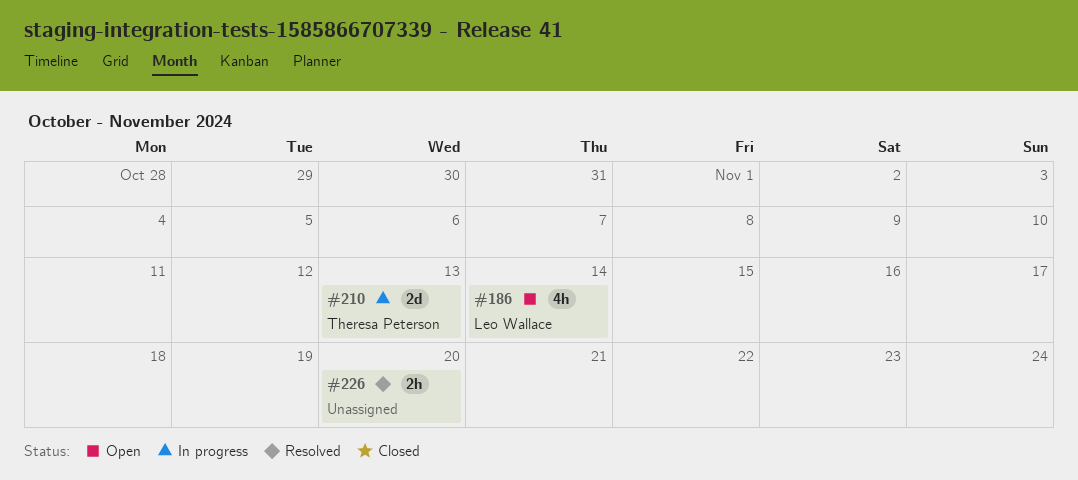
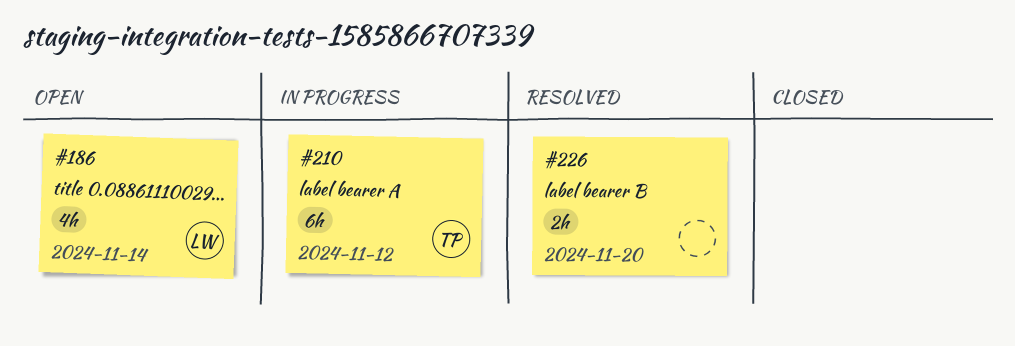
#210, estimate: 2d -> 6h
#210, due: Nov 13 -> Nov 12

